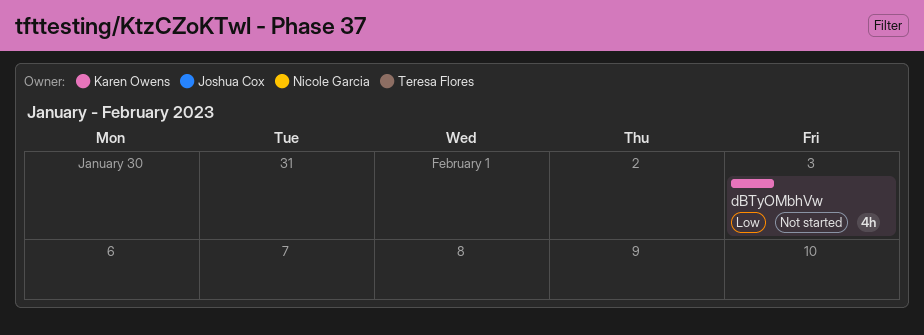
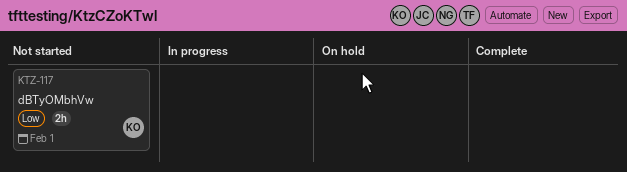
dBTyOMbhVw, estimate: 4h -> 2h
dBTyOMbhVw, due: Feb 3 -> Feb 1

